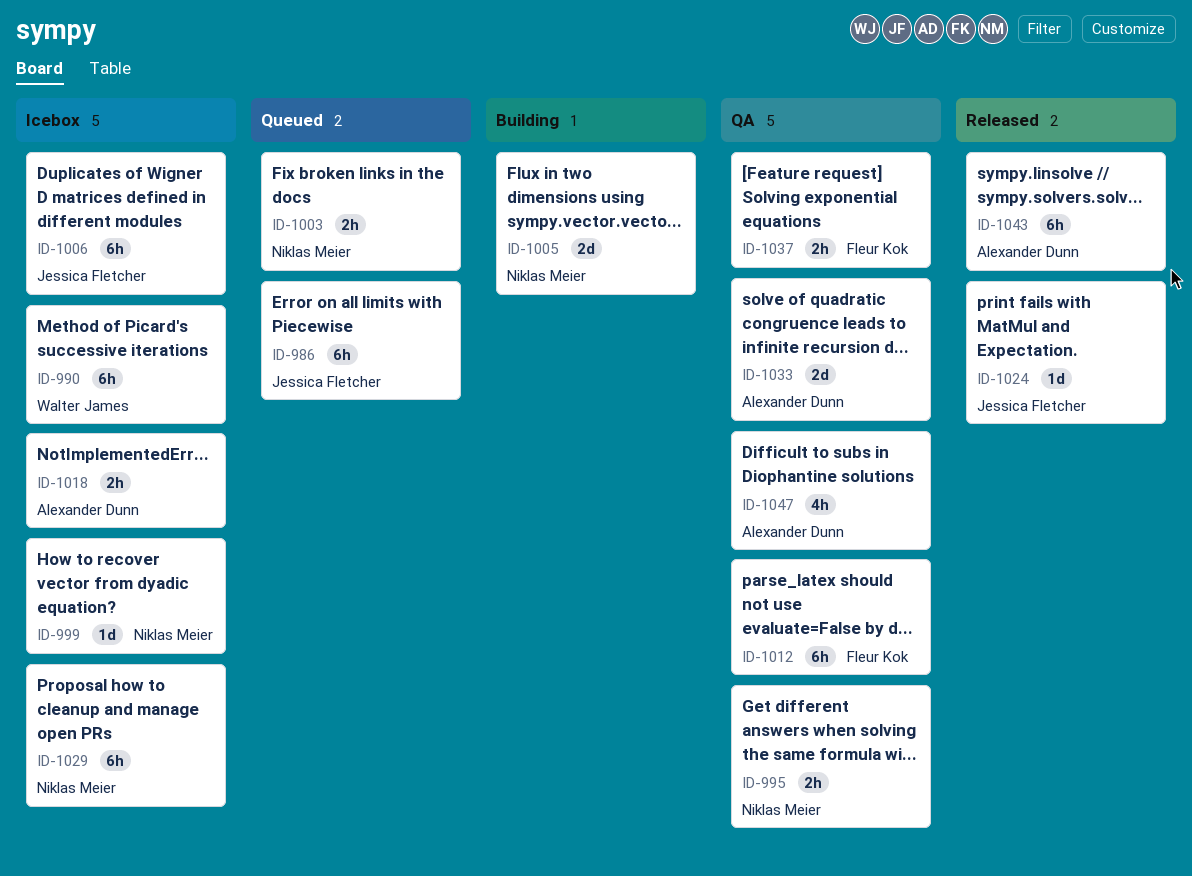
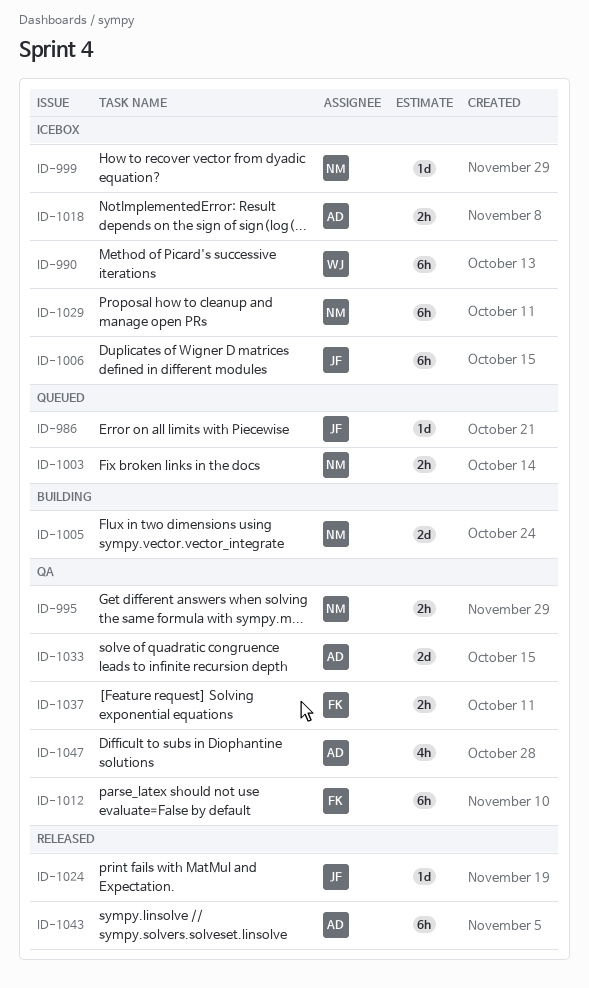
ID-986, estimate: 6h -> 1d

